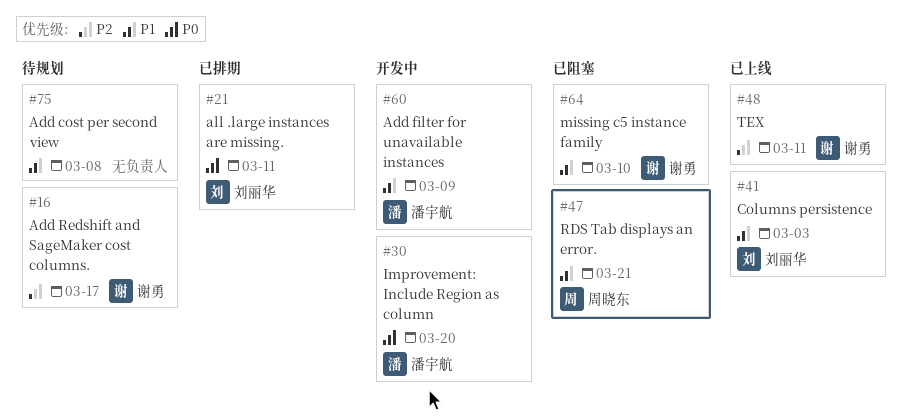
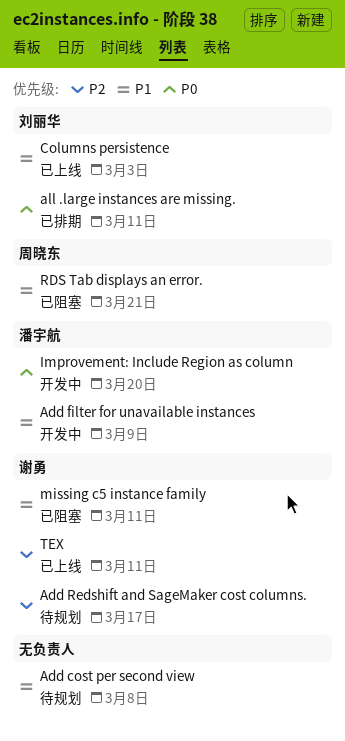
missing c5 instance family, due: Mar 10 -> Mar 11

